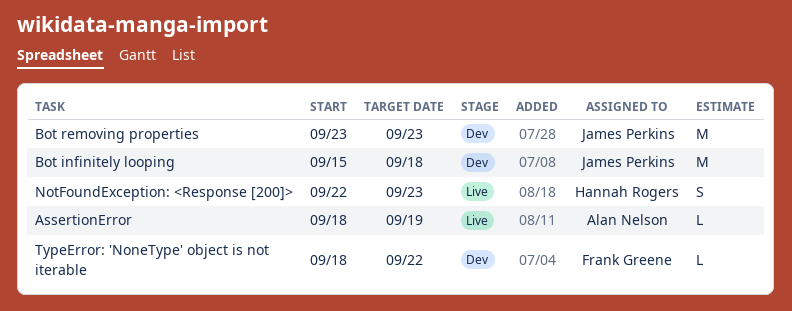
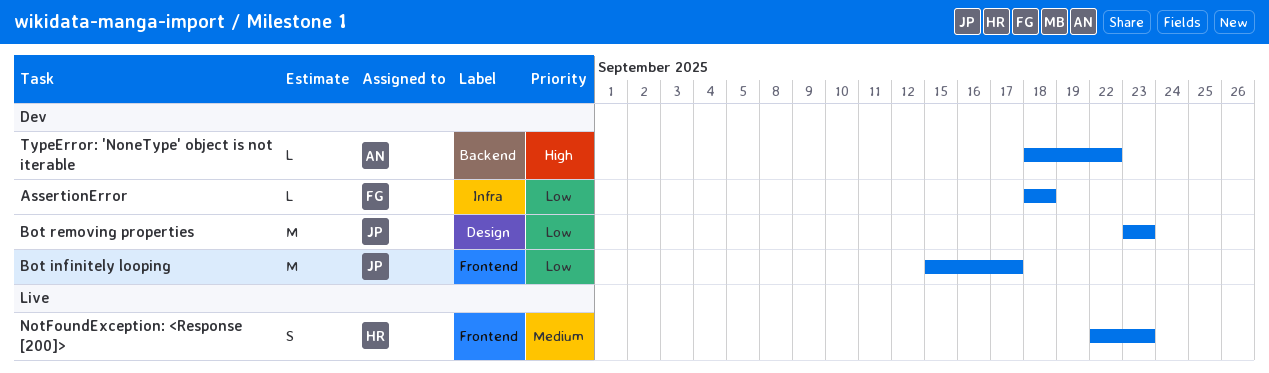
AssertionError, status: Live -> Dev
AssertionError, owner: Alan Nelson -> Frank Greene
AssertionError, due: Sep 19 -> Sep 18
Bot infinitely looping, due: Sep 18 -> Sep 17
TypeError: 'NoneType' object is not iterable, owner: Frank Greene -> Alan Nelson

